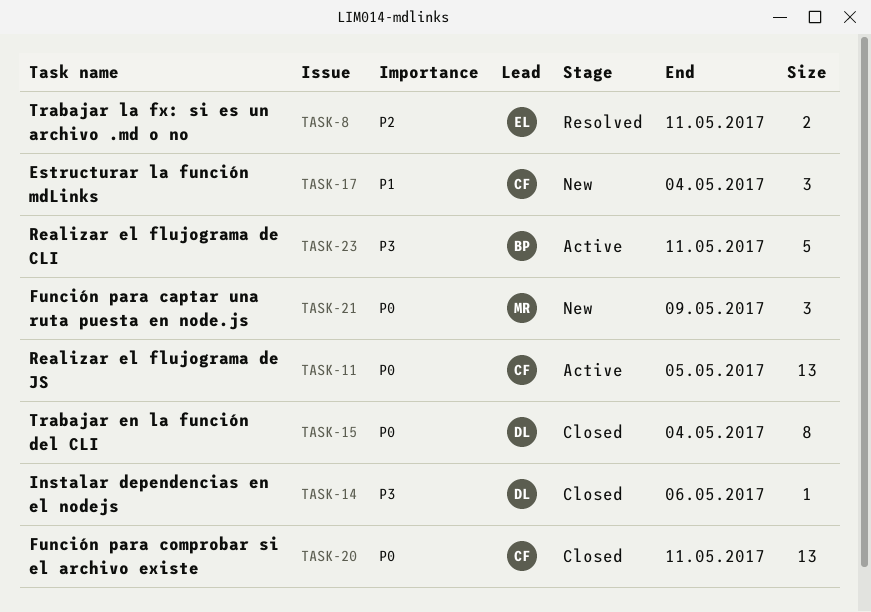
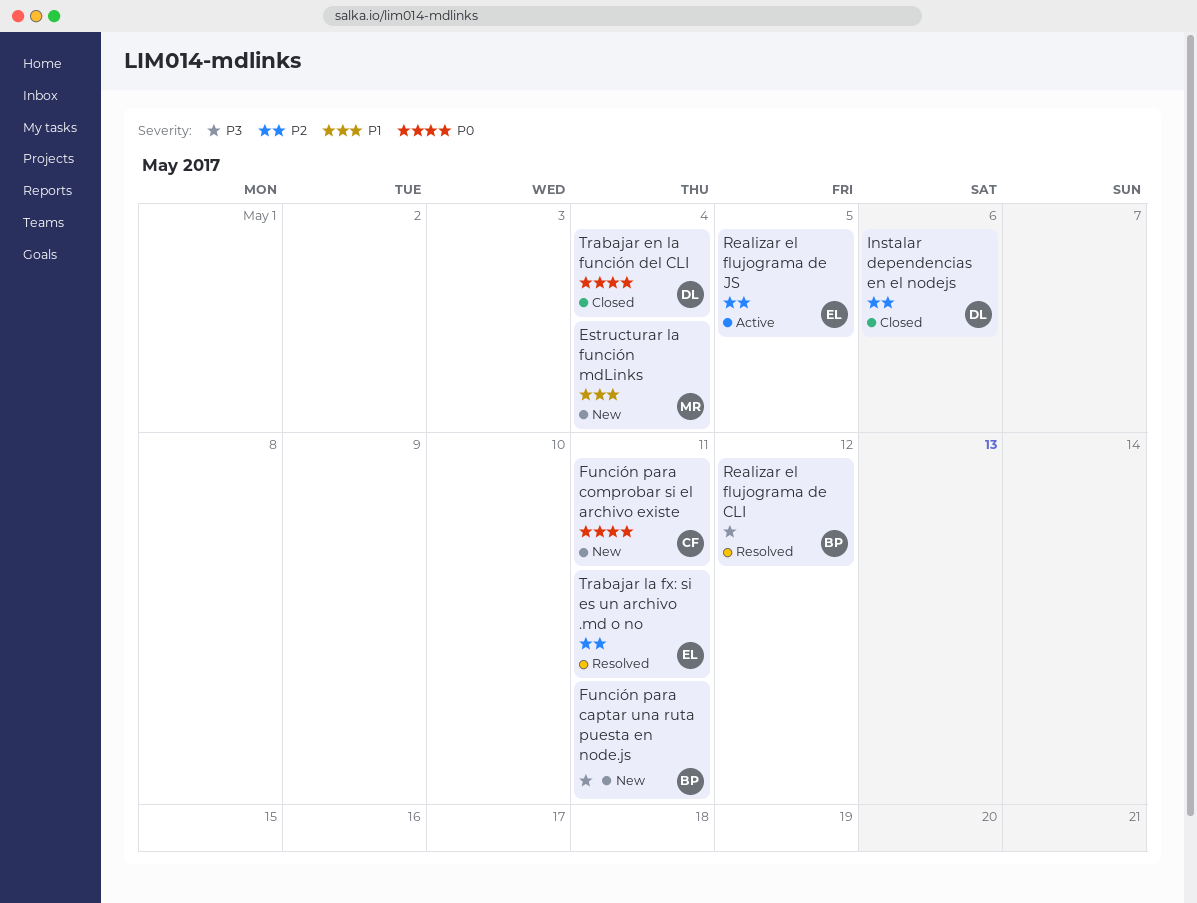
Estructurar la función mdLinks, owner: CF -> MR
Función para captar una ruta puesta en node.js, owner: MR -> BP
Función para captar una ruta puesta en node.js, priority: P0 -> P3
Función para captar una ruta puesta en node.js, due: May 9 -> May 11
Función para comprobar si el archivo existe, status: Closed -> New
Instalar dependencias en el nodejs, priority: P3 -> P2
Realizar el flujograma de CLI, status: Active -> Resolved
Realizar el flujograma de CLI, due: May 11 -> May 12
Realizar el flujograma de JS, owner: CF -> EL
Realizar el flujograma de JS, priority: P0 -> P2

